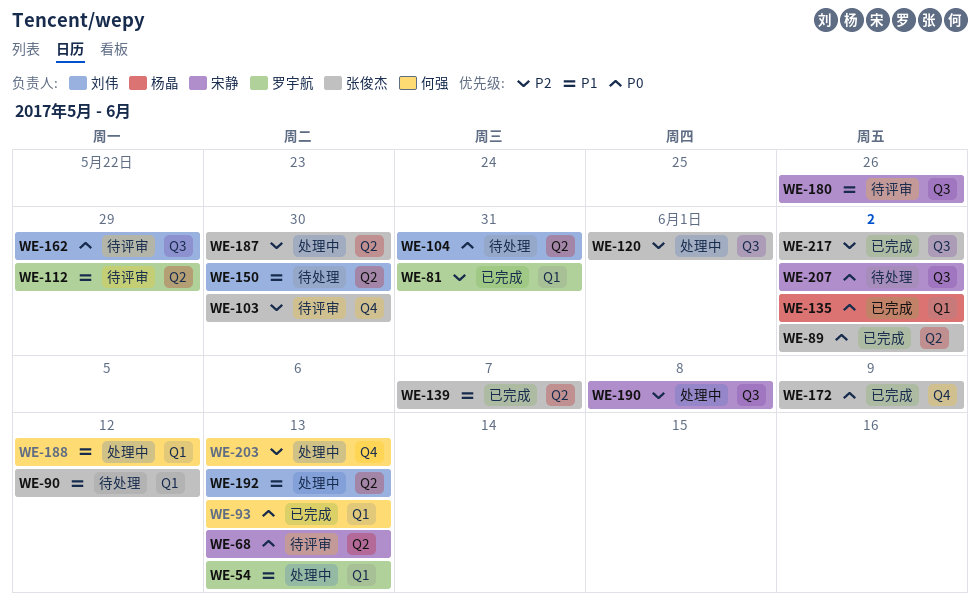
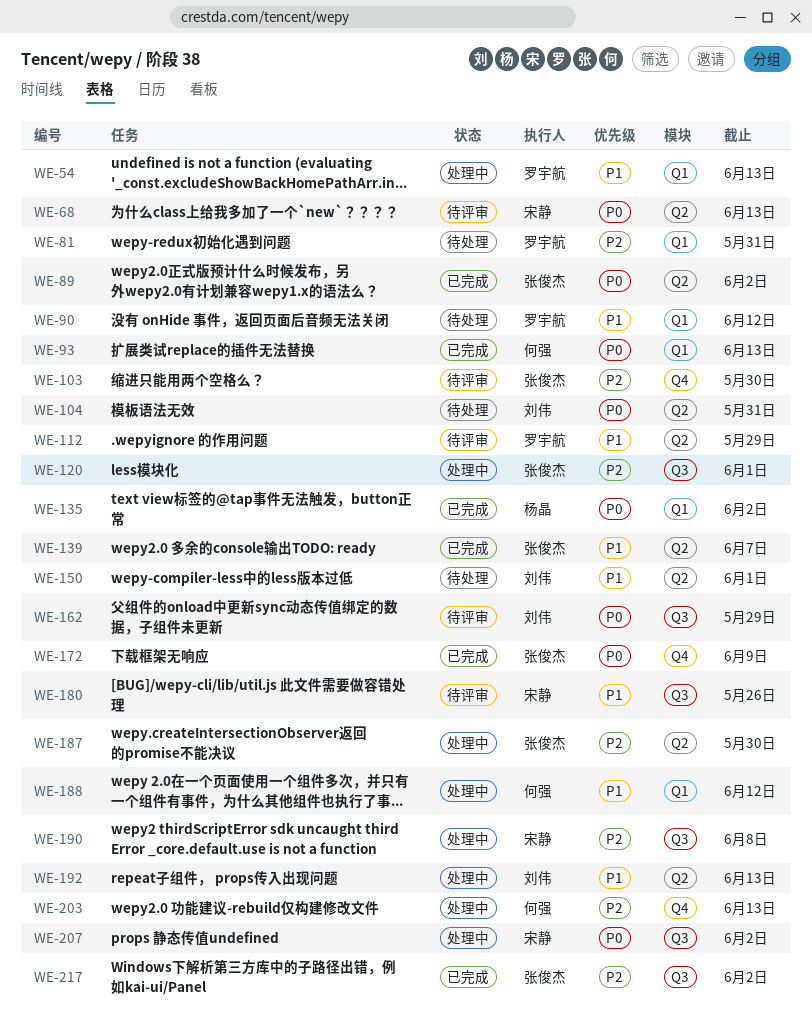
WE-81, status: 已完成 -> 待处理
WE-90, owner: 张俊杰 -> 罗宇航
WE-150, due: May 30 -> Jun 1
WE-207, status: 待处理 -> 处理中

